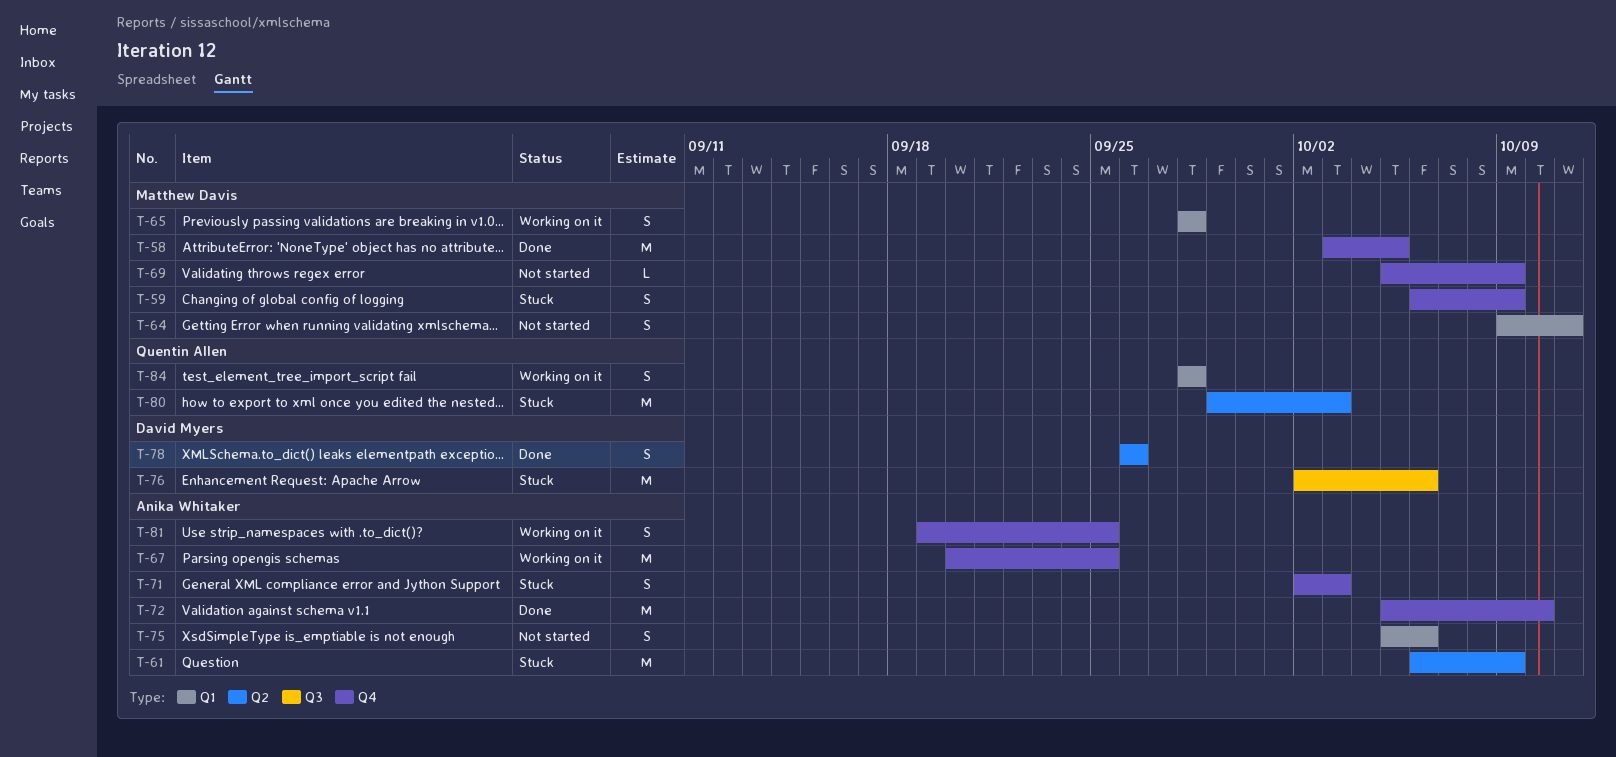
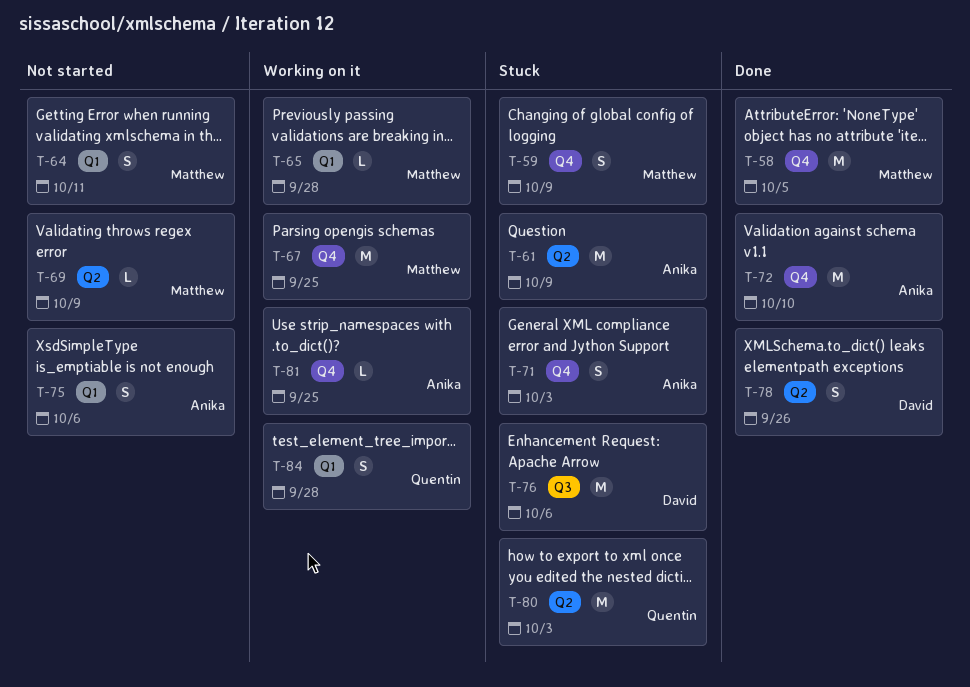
T-65, estimate: S -> L
T-67, owner: Anika Whitaker -> Matthew Davis
T-69, label: Q4 -> Q2
T-81, estimate: S -> L

